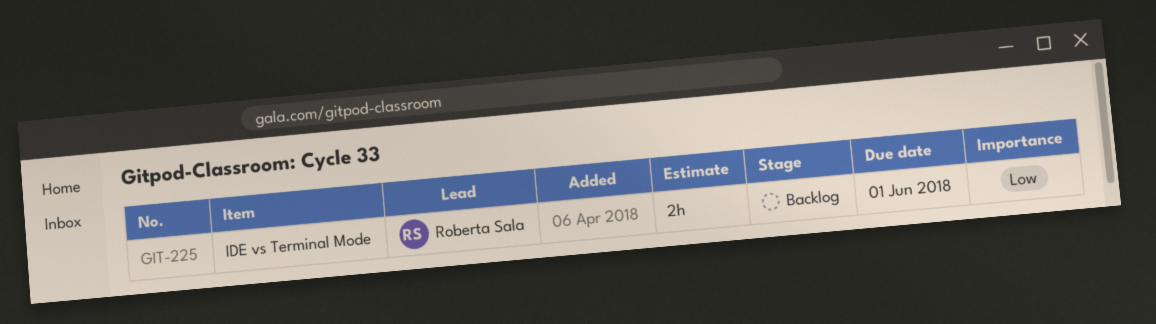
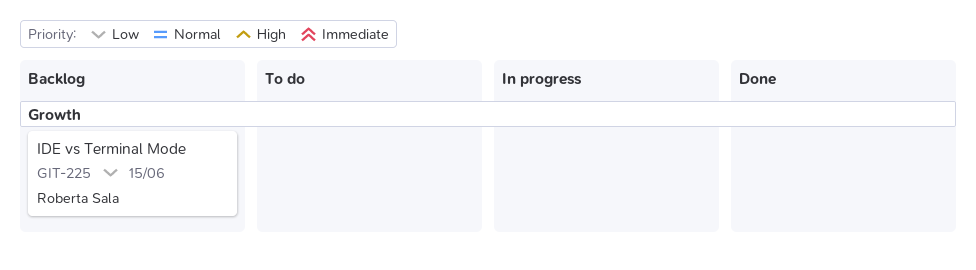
GIT-225, due: Jun 1 -> Jun 15

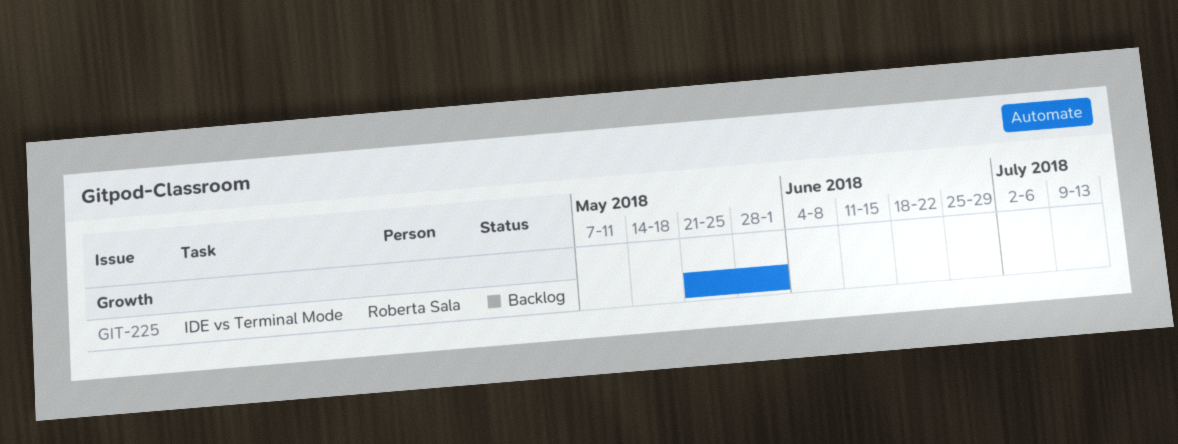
GIT-225, due: Jun 15 -> Jun 1

